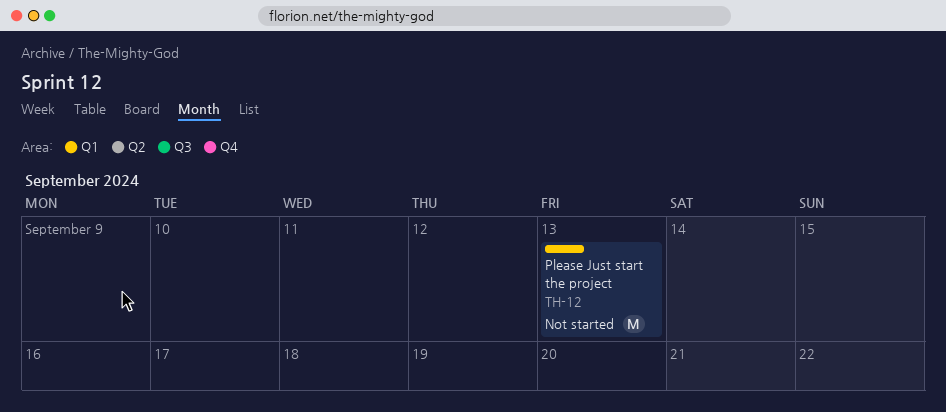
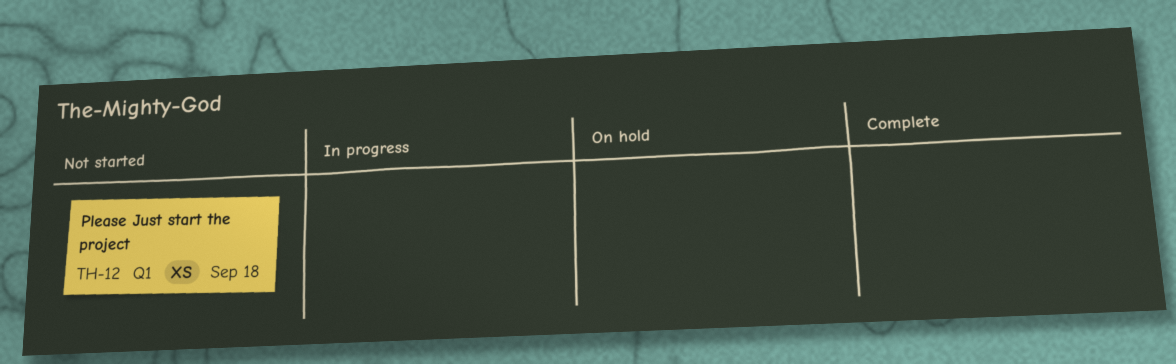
TH-12, estimate: M -> XS
TH-12, due: Sep 13 -> Sep 18

